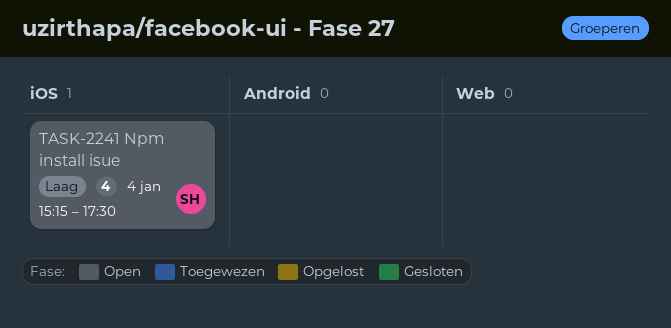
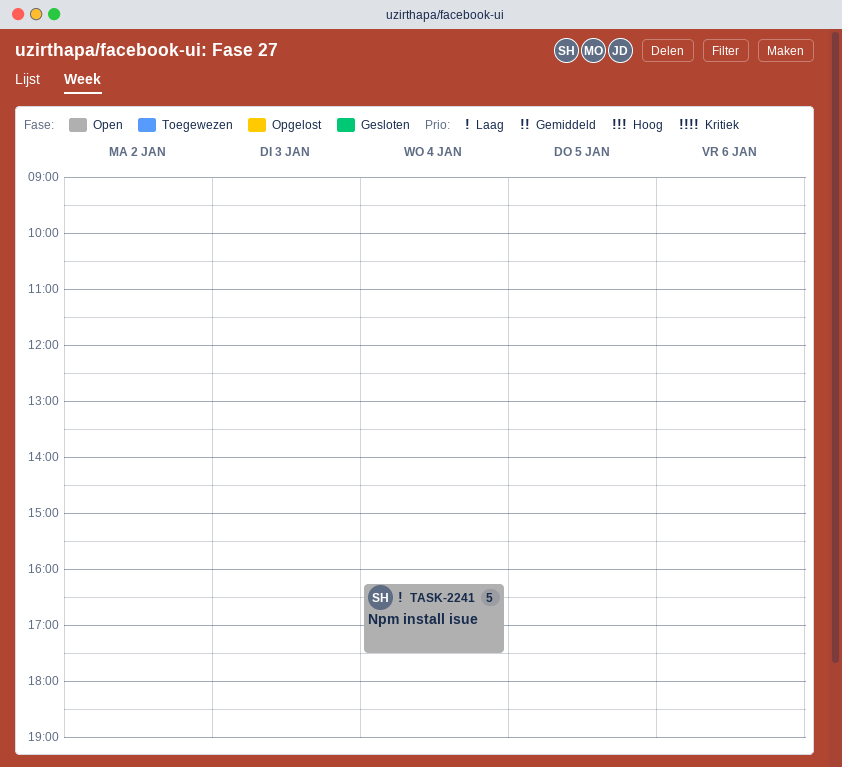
TASK-2241, estimate: 4 -> 5
TASK-2241, begins: 15:15 -> 16:15

